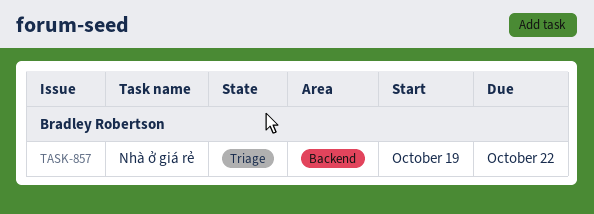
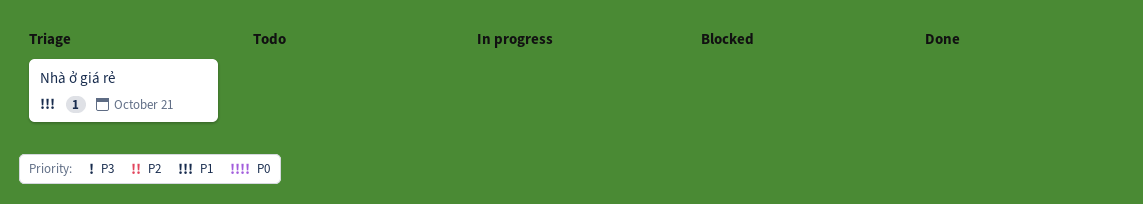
Nhà ở giá rẻ, due: Oct 22 -> Oct 21

